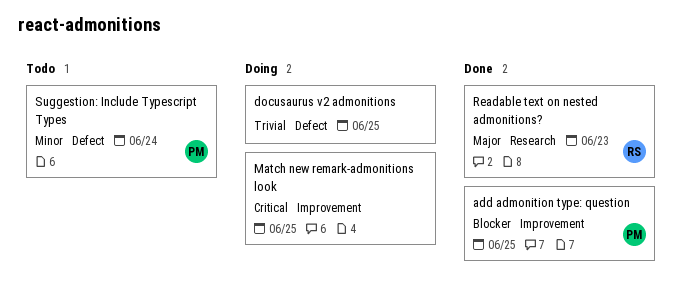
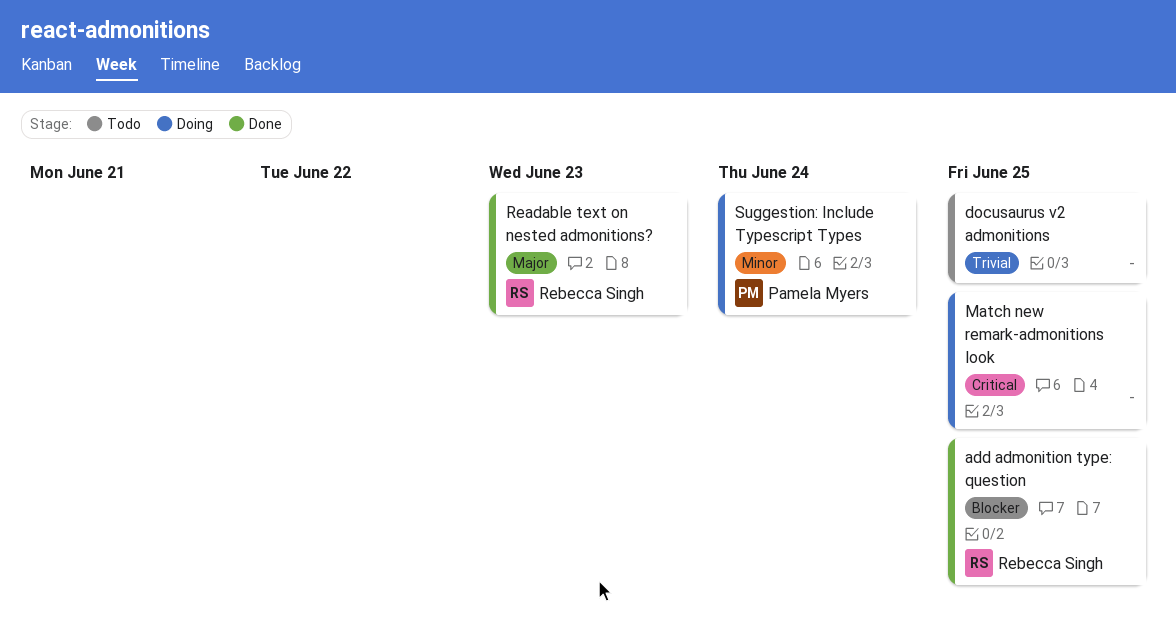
add admonition type: question, owner: Pamela Myers -> Rebecca Singh
docusaurus v2 admonitions, status: Doing -> Todo
Suggestion: Include Typescript Types, status: Todo -> Doing

